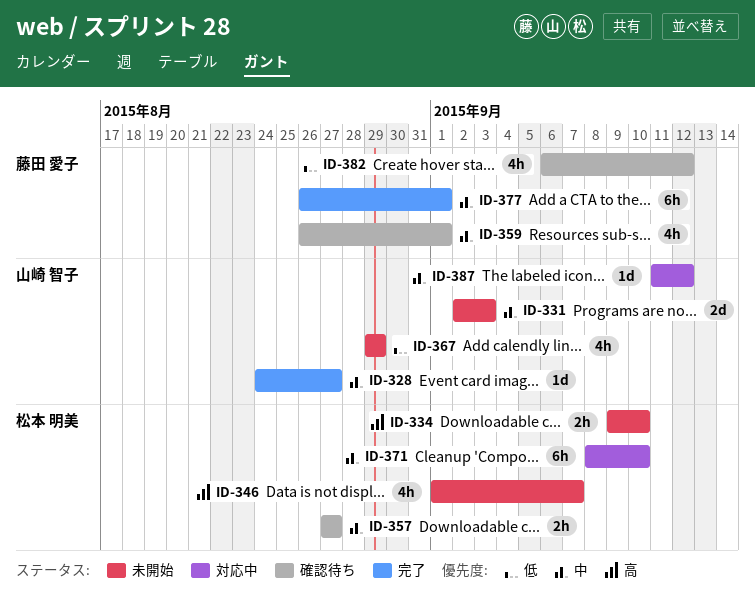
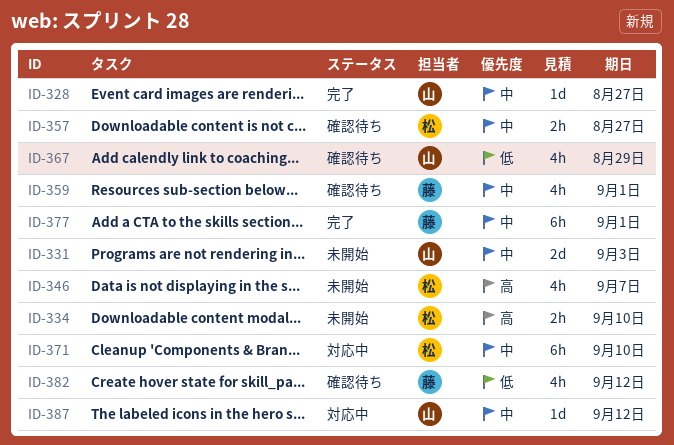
ID-367, status: 未開始 -> 確認待ち

